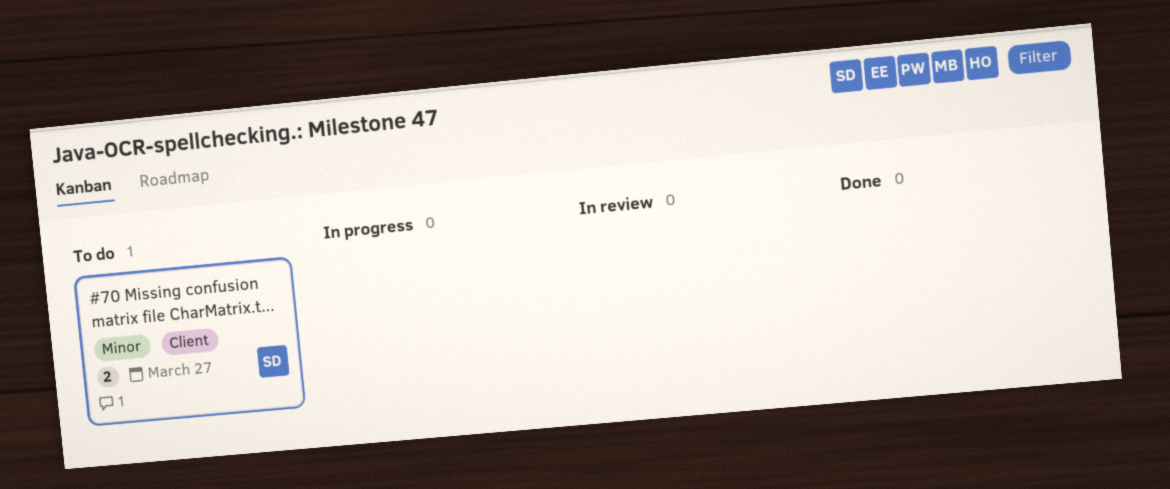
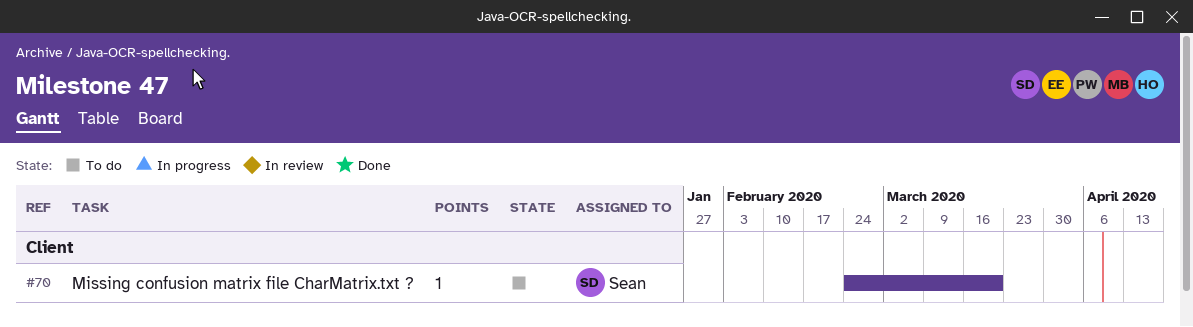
#70, estimate: 2 -> 1
#70, due: Mar 27 -> Mar 20

